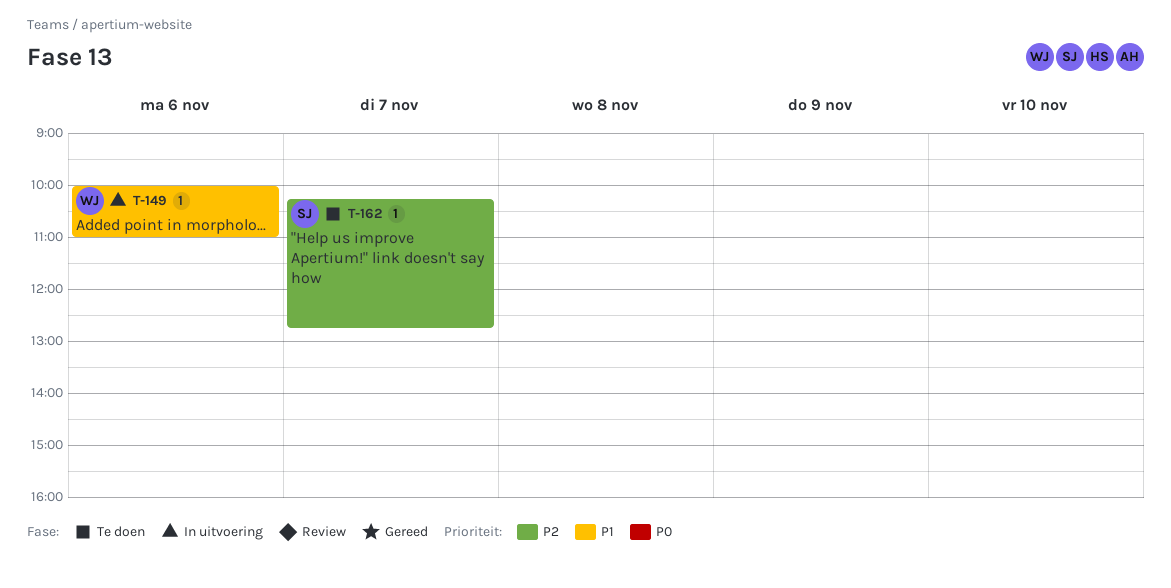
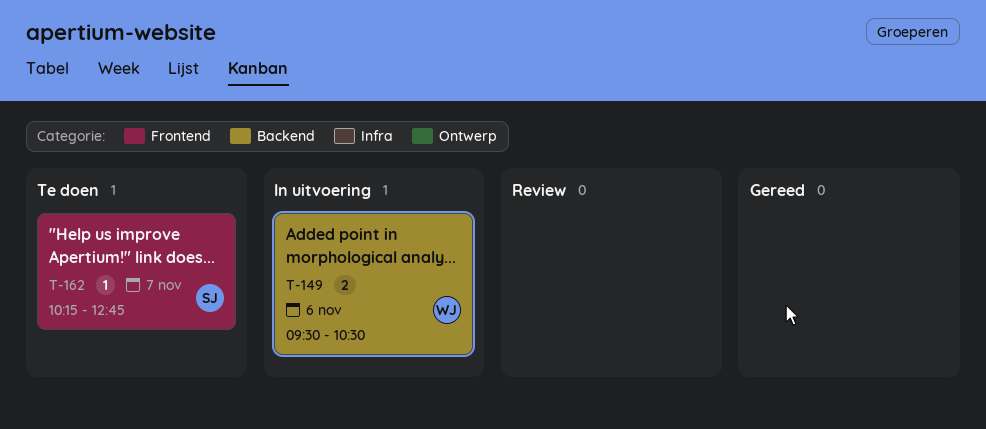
T-149, estimate: 1 -> 2
T-149, begins: 10:00 -> 09:30
T-149, ends: 11:00 -> 10:30

